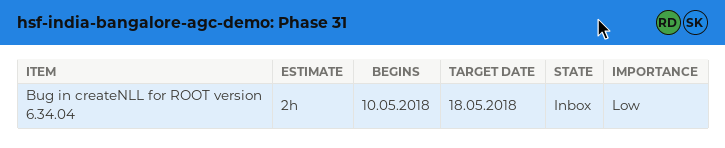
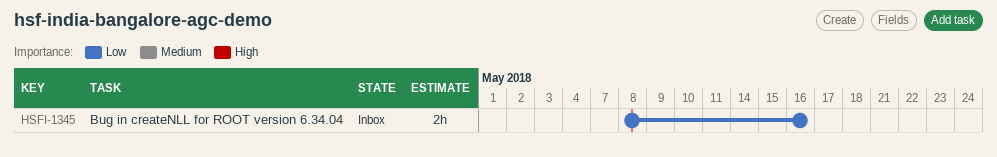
Bug in createNLL for ROOT version 6.34.04, start: May 10 -> May 8
Bug in createNLL for ROOT version 6.34.04, due: May 18 -> May 16

